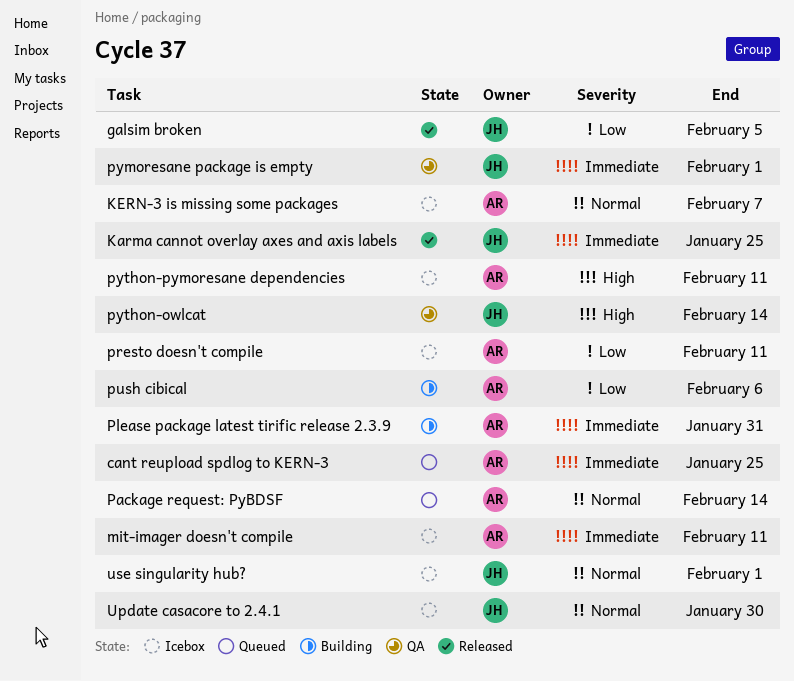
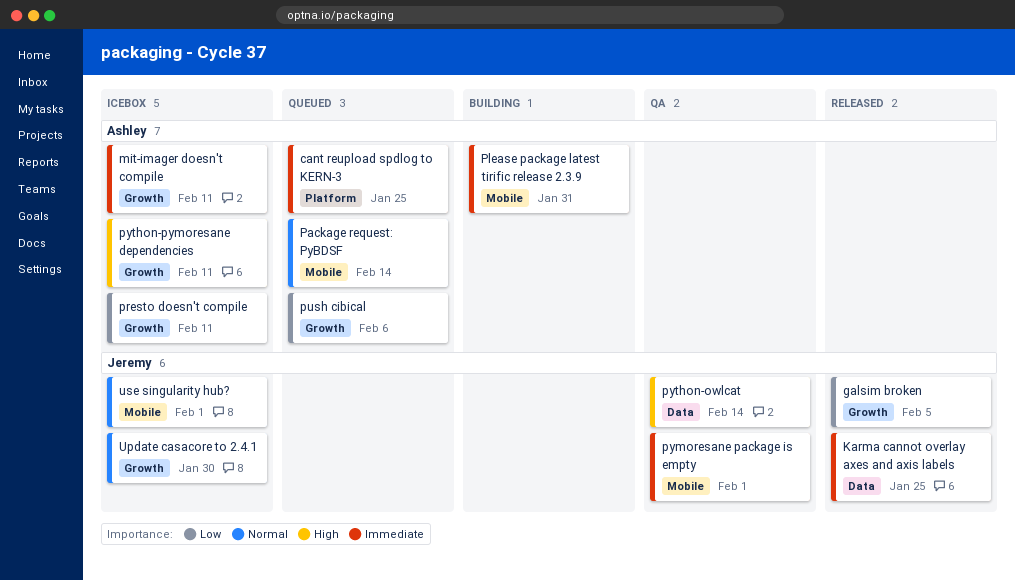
KERN-3 is missing some packages: present -> none
push cibical, status: Building -> Queued

